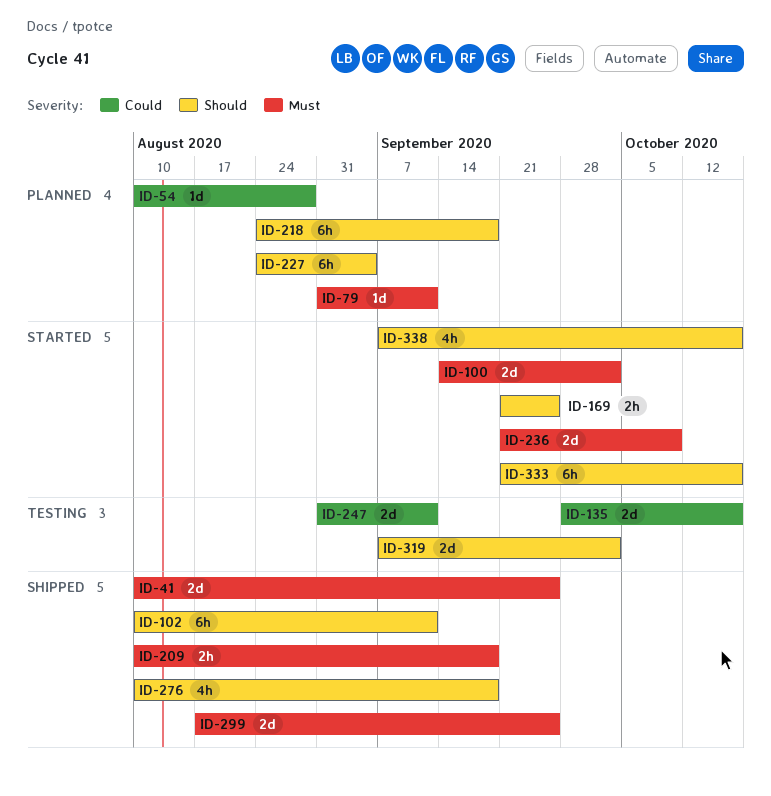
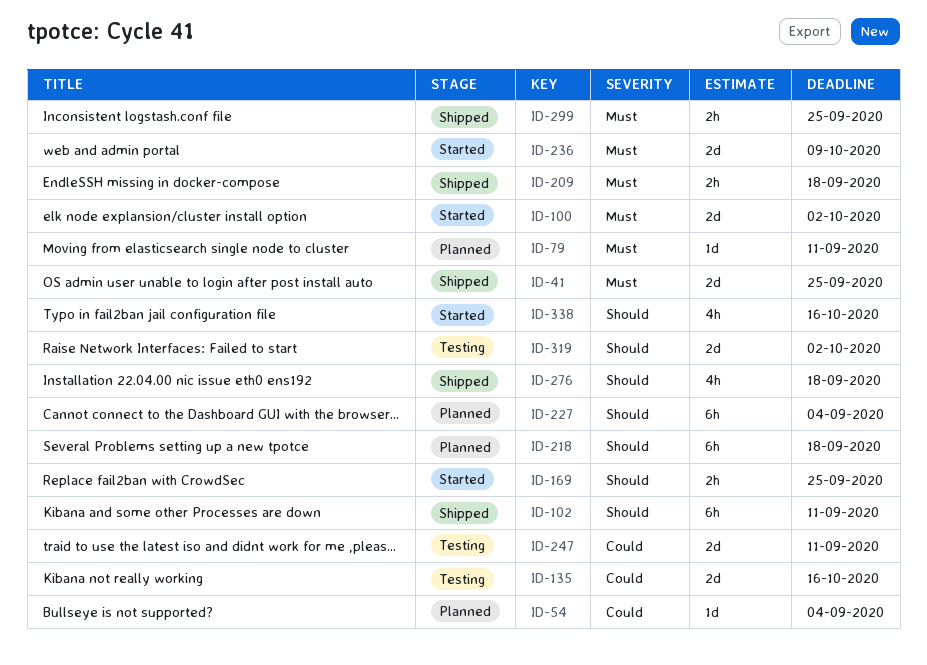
ID-54, due: Aug 28 -> Sep 4
ID-299, estimate: 2d -> 2h
ID-333: present -> none

